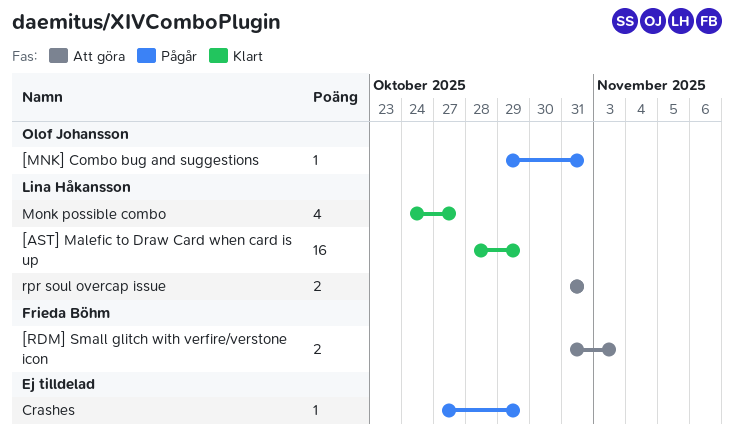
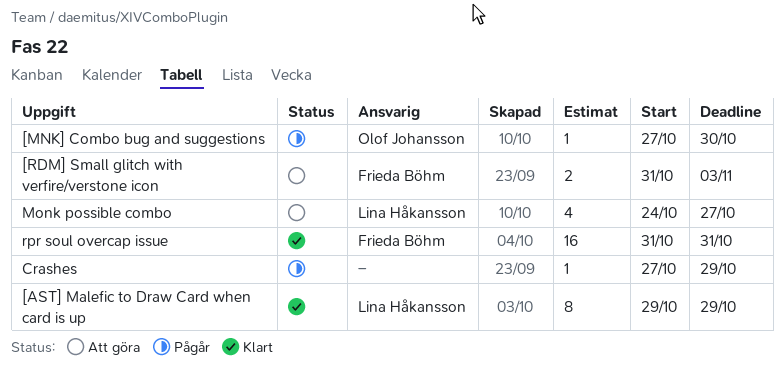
[AST] Malefic to Draw Card when card is up, estimate: 16 -> 8
[AST] Malefic to Draw Card when card is up, start: Oct 28 -> Oct 29
[MNK] Combo bug and suggestions, start: Oct 29 -> Oct 27
[MNK] Combo bug and suggestions, due: Oct 31 -> Oct 30
Monk possible combo, status: Klart -> Att göra
rpr soul overcap issue, status: Att göra -> Klart
rpr soul overcap issue, owner: Lina Håkansson -> Frieda Böhm
rpr soul overcap issue, estimate: 2 -> 16

